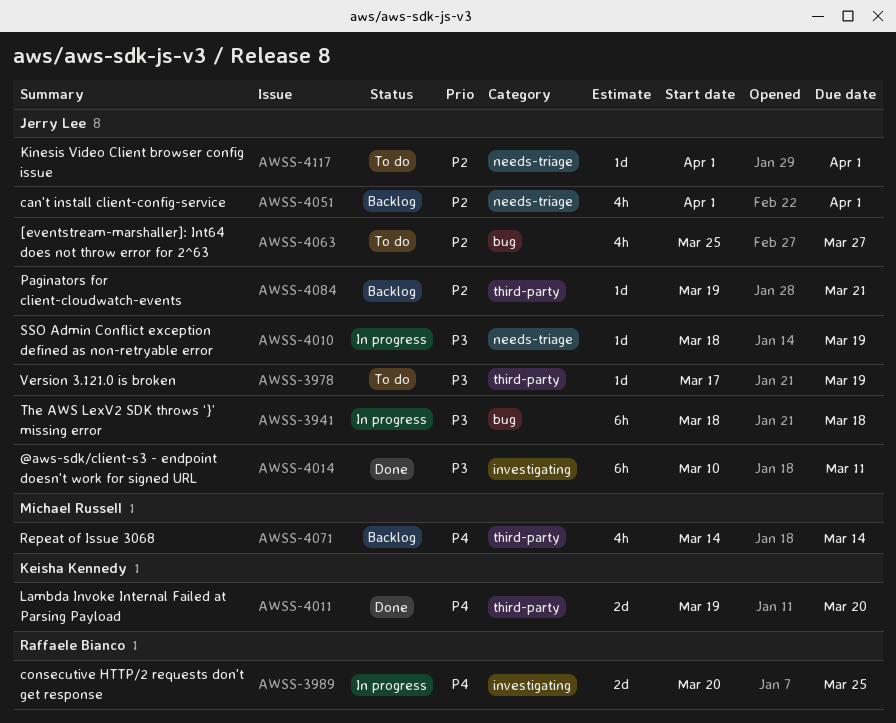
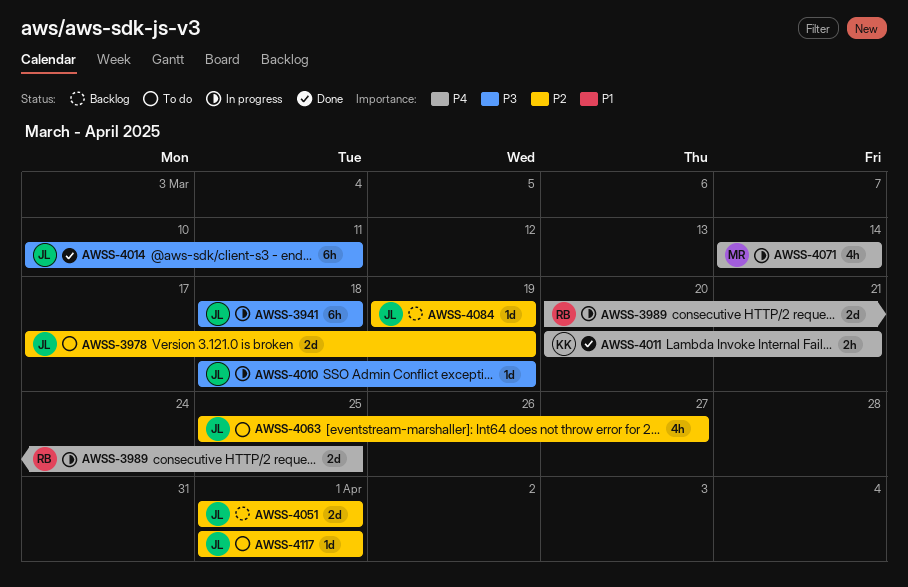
AWSS-3978, priority: P3 -> P2
AWSS-3978, estimate: 1d -> 2d
AWSS-4011, estimate: 2d -> 2h
AWSS-4011, start: Mar 19 -> Mar 20
AWSS-4011, due: Mar 20 -> Mar 21
AWSS-4051, estimate: 4h -> 2d
AWSS-4071, status: Backlog -> In progress
AWSS-4084, due: Mar 21 -> Mar 19

